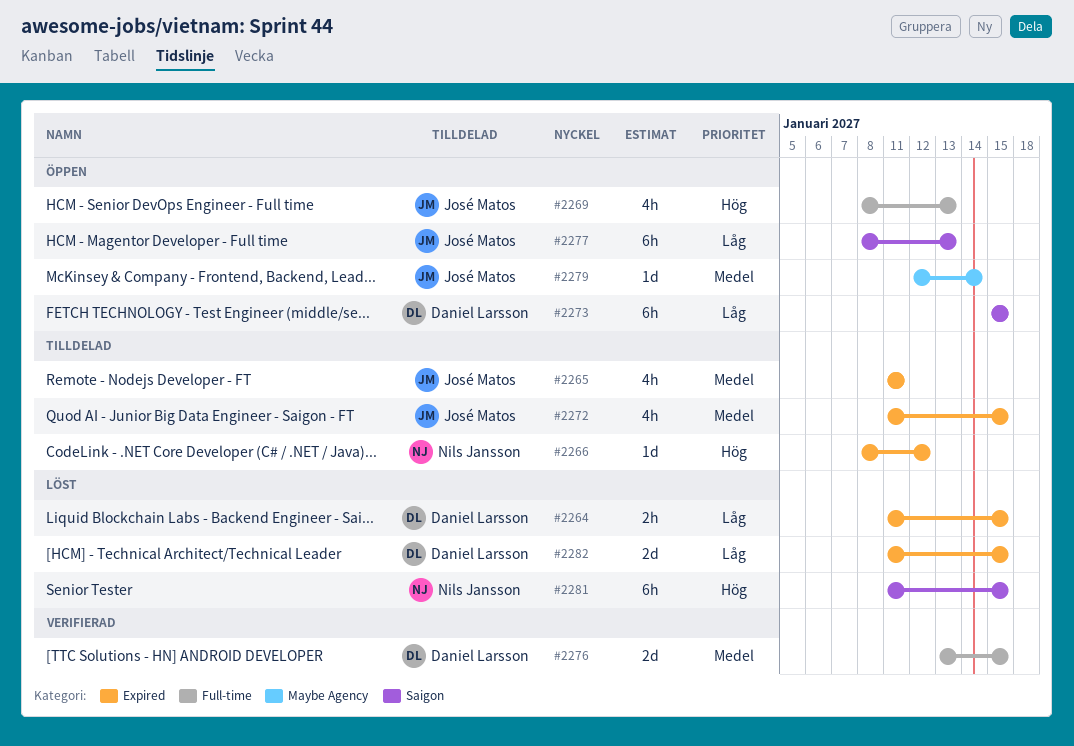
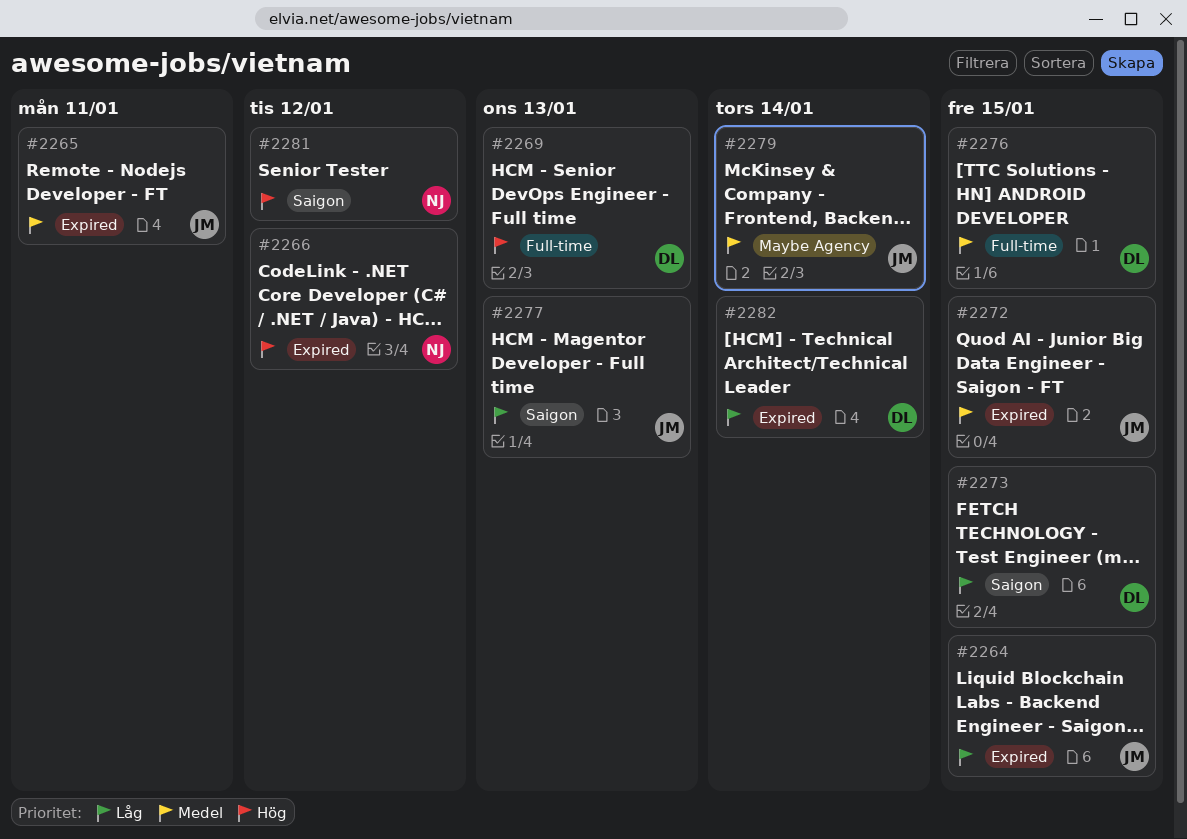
#2264, owner: Daniel Larsson -> José Matos
#2269, owner: José Matos -> Daniel Larsson
#2281, due: Jan 15 -> Jan 12
#2282, due: Jan 15 -> Jan 14

